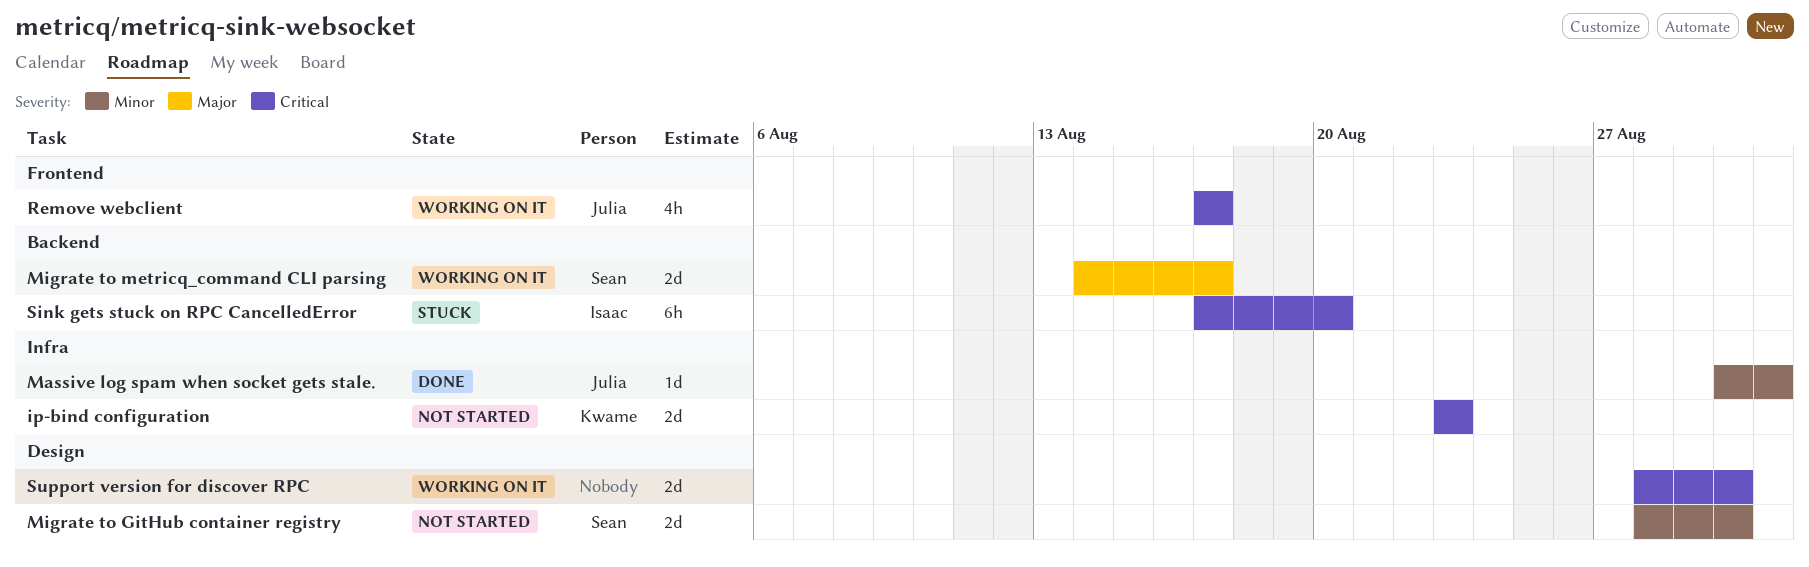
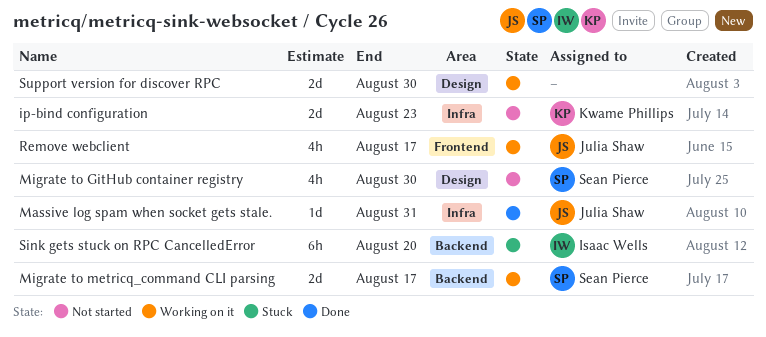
Migrate to GitHub container registry, estimate: 2d -> 4h

